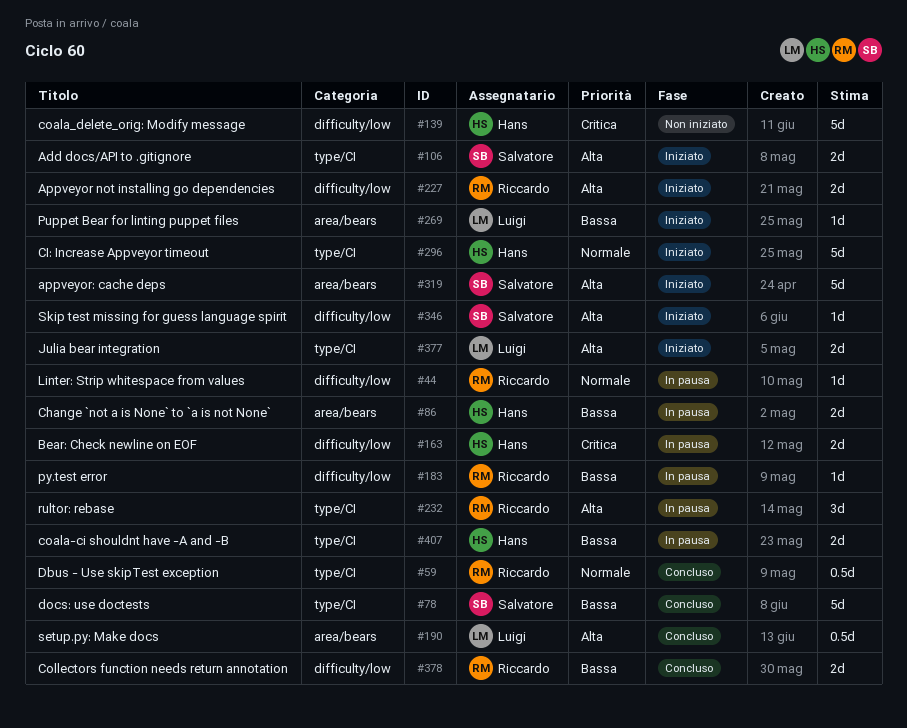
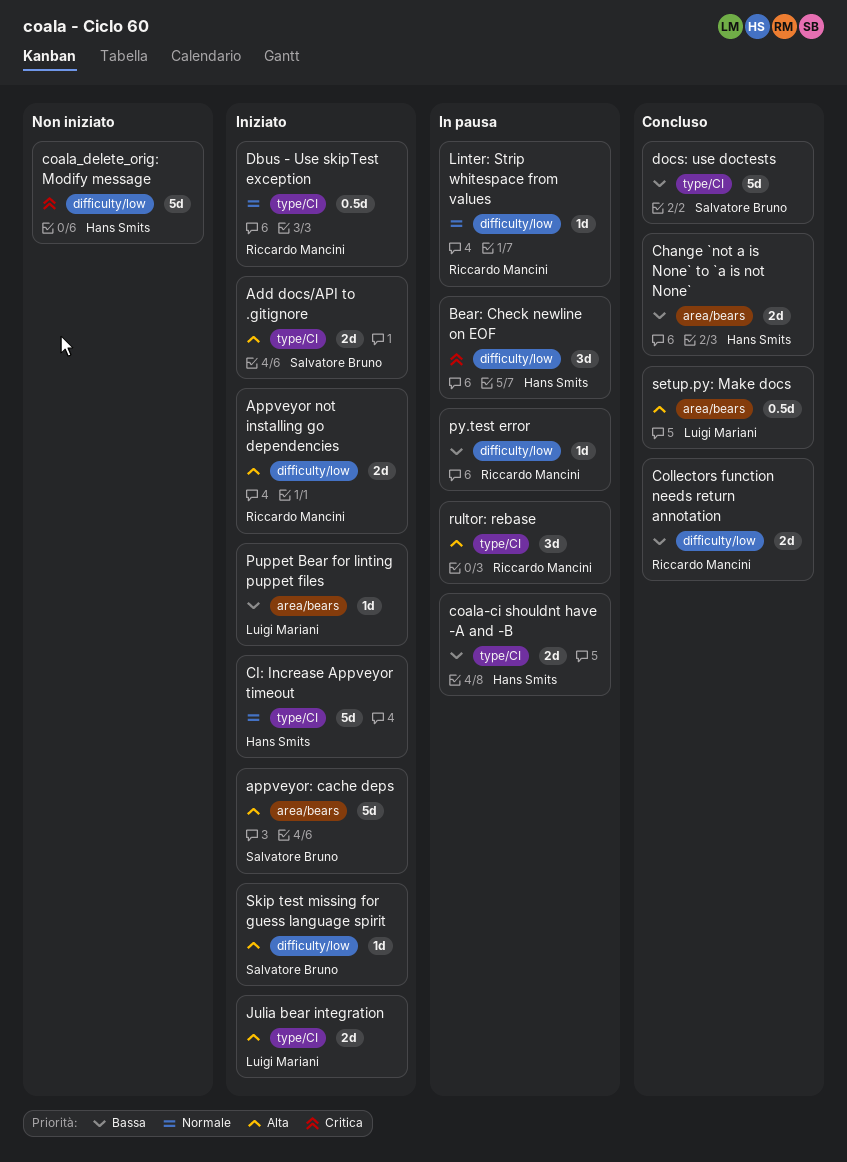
Bear: Check newline on EOF, estimate: 2d -> 3d
Change `not a is None` to `a is not None`, status: In pausa -> Concluso
Dbus - Use skipTest exception, status: Concluso -> Iniziato

